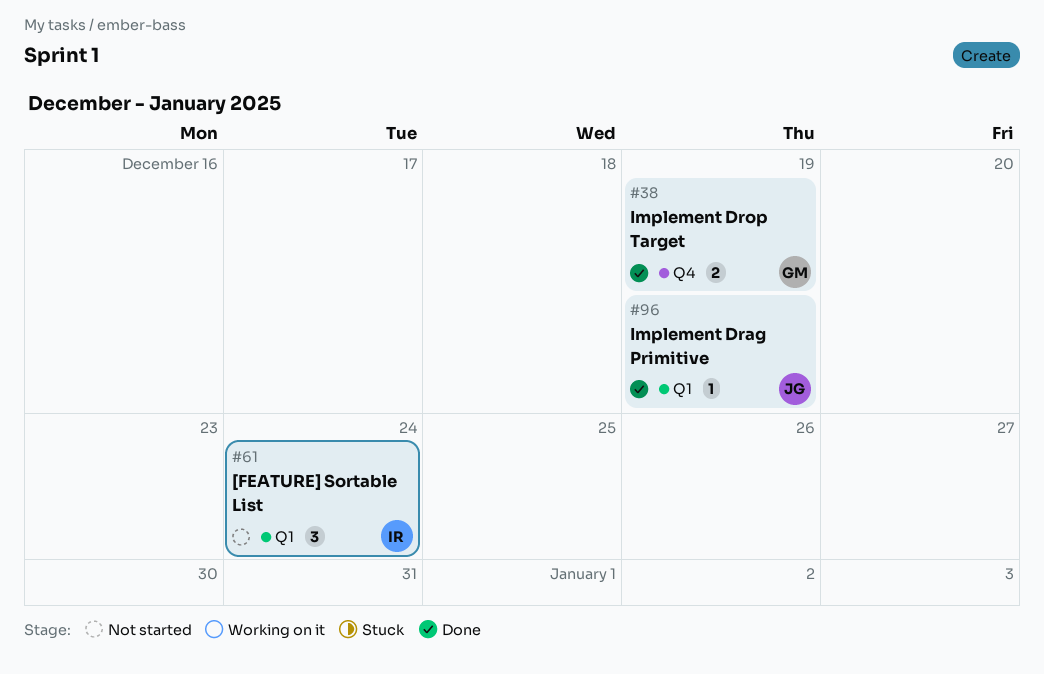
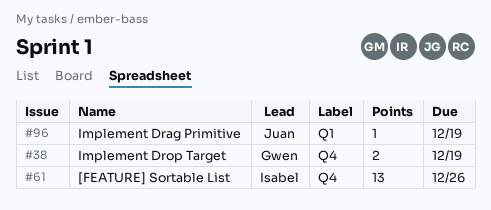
#61, label: Q1 -> Q4
#61, estimate: 3 -> 13
#61, due: Dec 24 -> Dec 26

